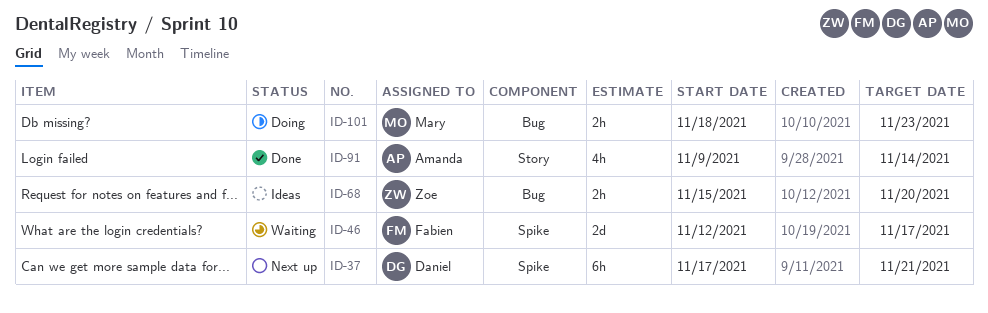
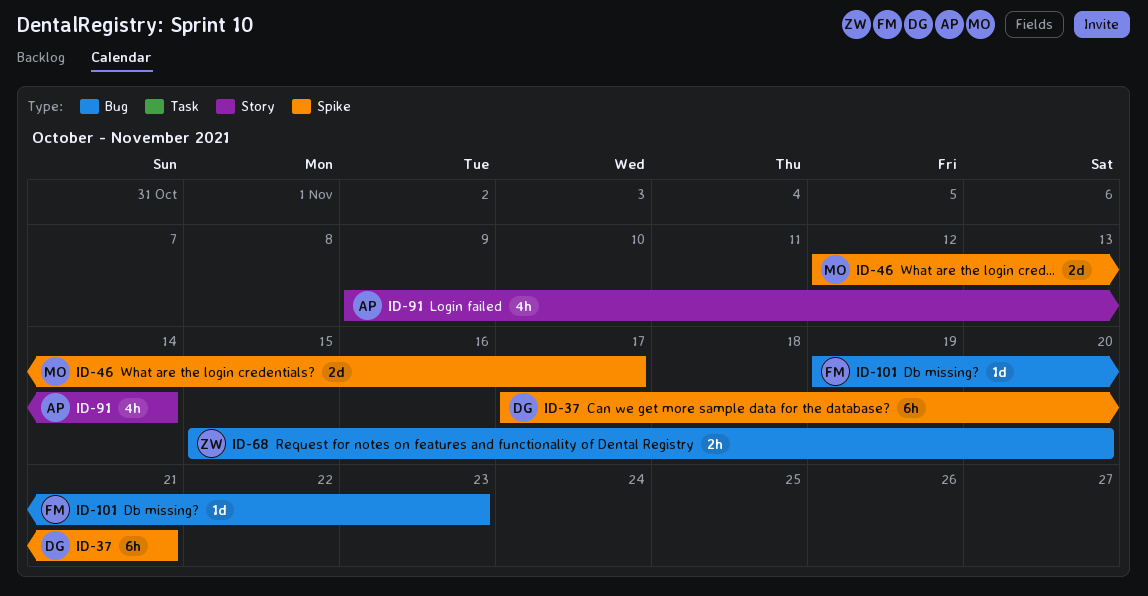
ID-46, owner: Fabien -> Mary
ID-101, owner: Mary -> Fabien
ID-101, estimate: 2h -> 1d
ID-101, start: Nov 18 -> Nov 19

